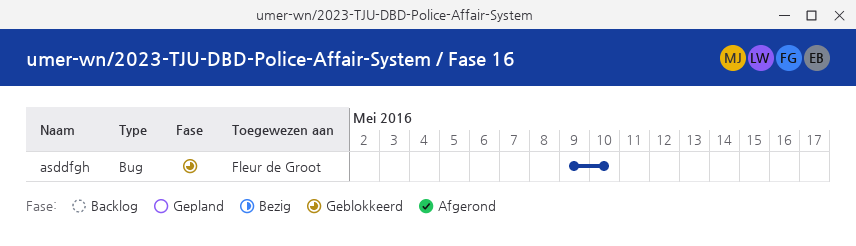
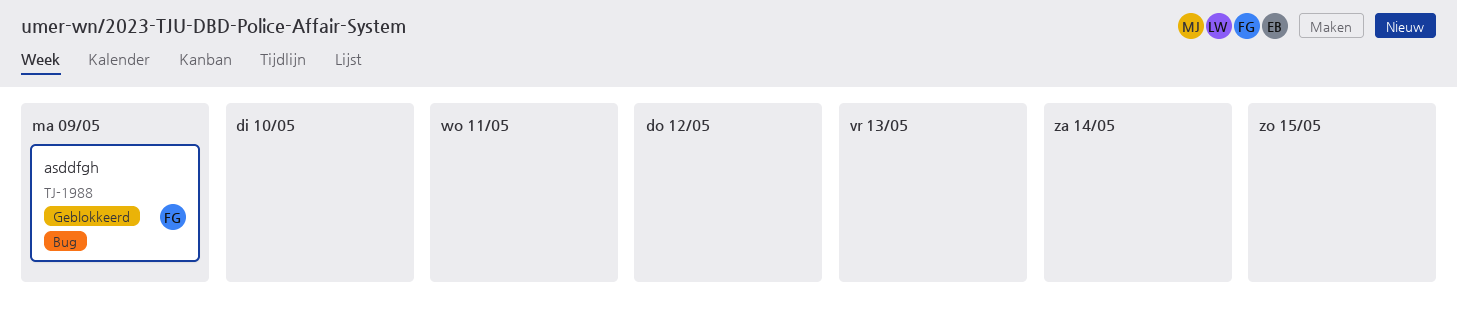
asddfgh, due: May 10 -> May 9

